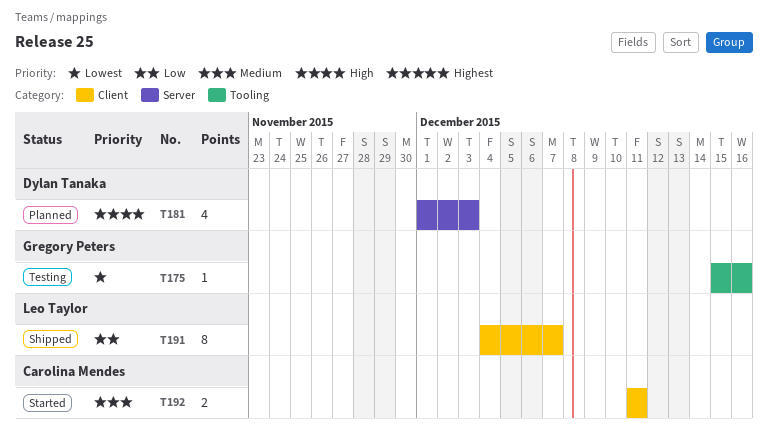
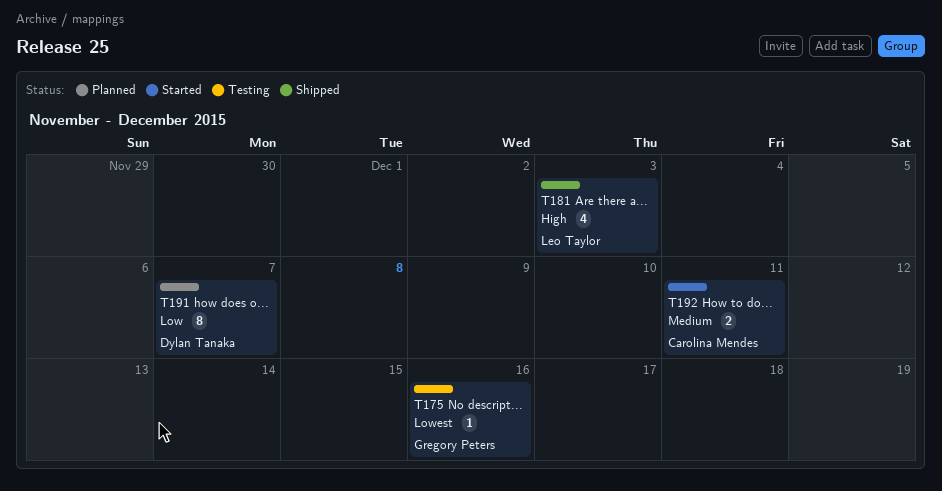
T181, status: Planned -> Shipped
T181, owner: Dylan Tanaka -> Leo Taylor
T191, status: Shipped -> Planned
T191, owner: Leo Taylor -> Dylan Tanaka

